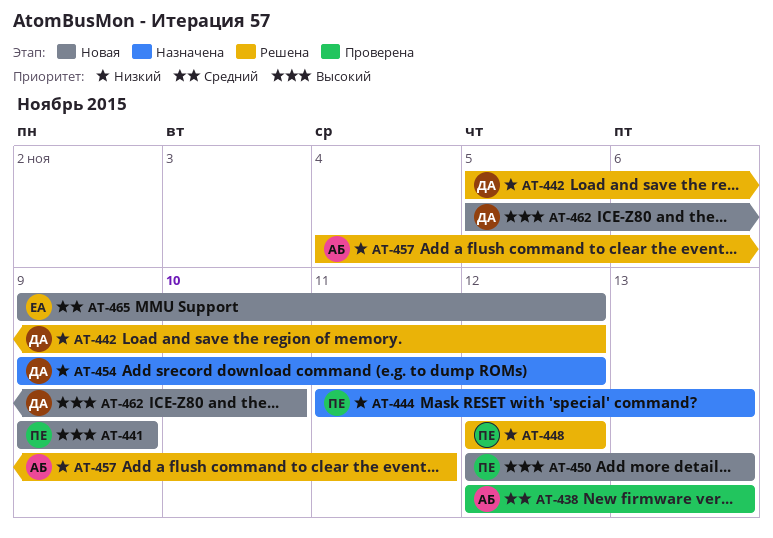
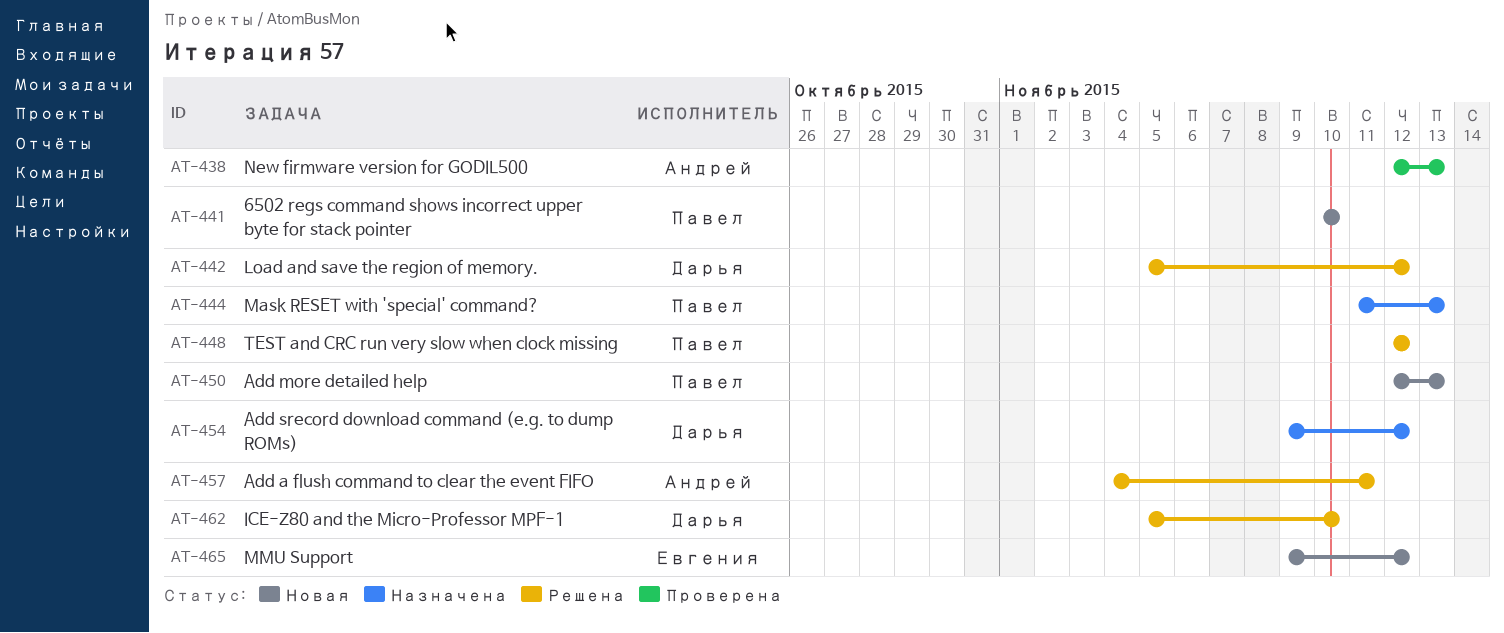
AT-441, start: Nov 9 -> Nov 10
AT-441, due: Nov 9 -> Nov 10
AT-462, status: Новая -> Решена

